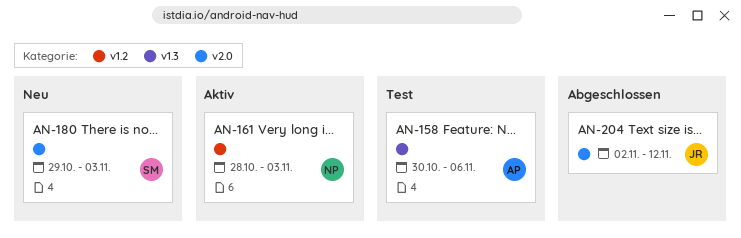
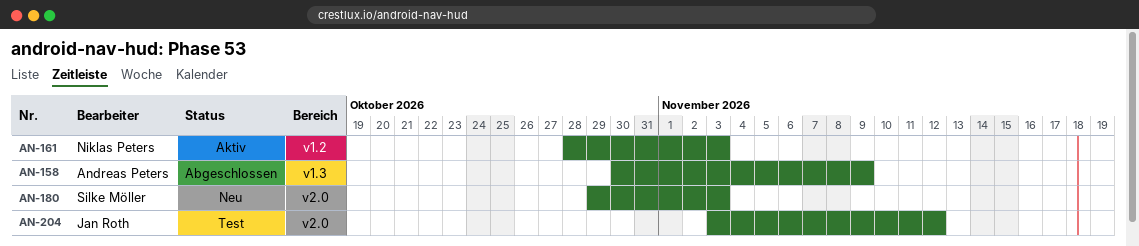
AN-158, status: Test -> Abgeschlossen
AN-158, due: Nov 6 -> Nov 9
AN-204, status: Abgeschlossen -> Test
AN-204, start: Nov 2 -> Nov 3

